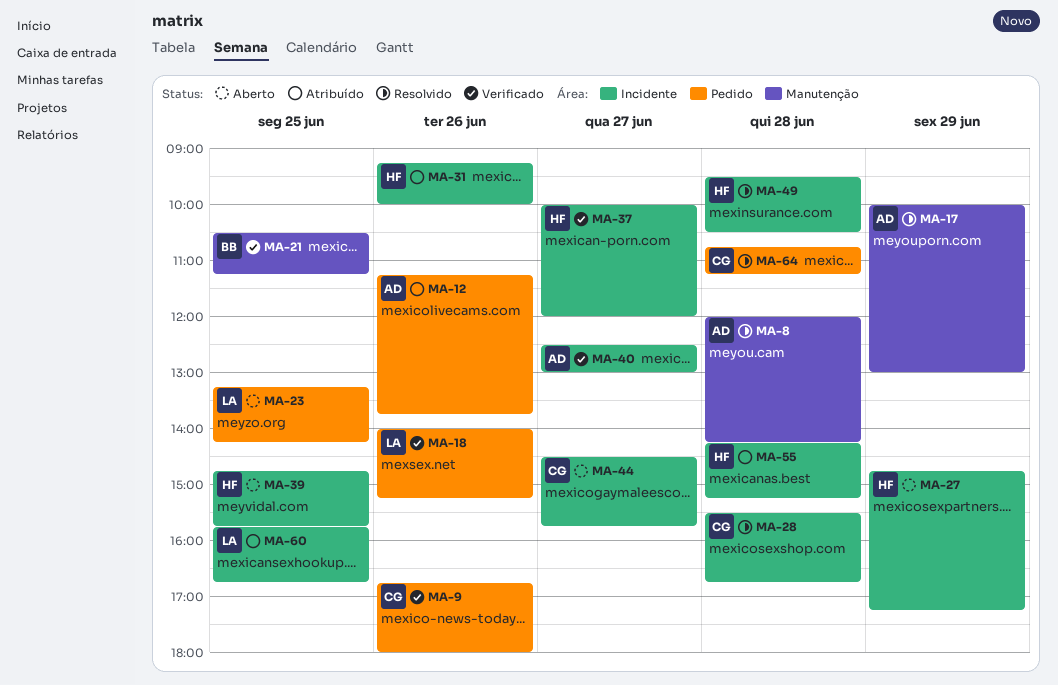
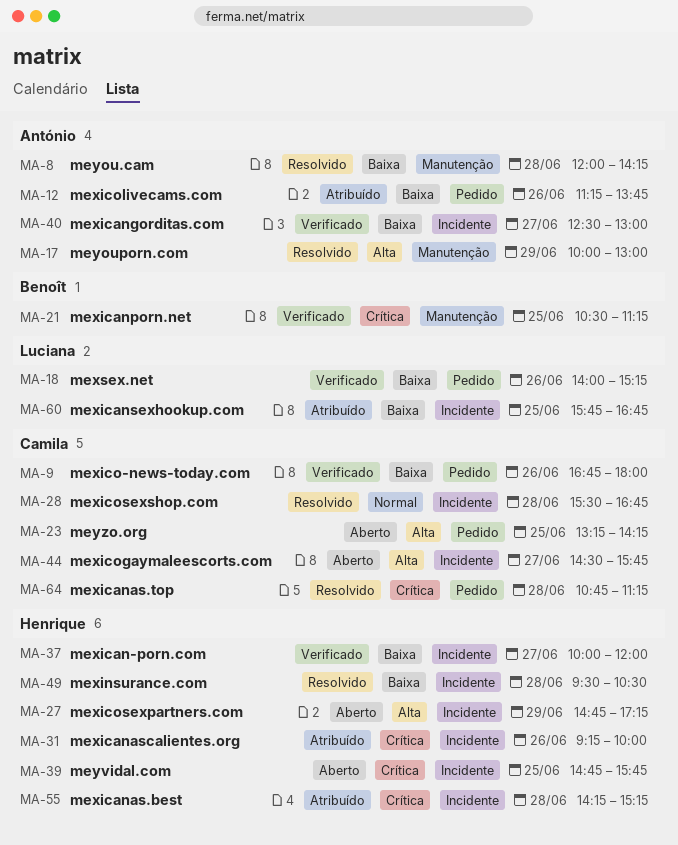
MA-23, owner: Luciana -> Camila

